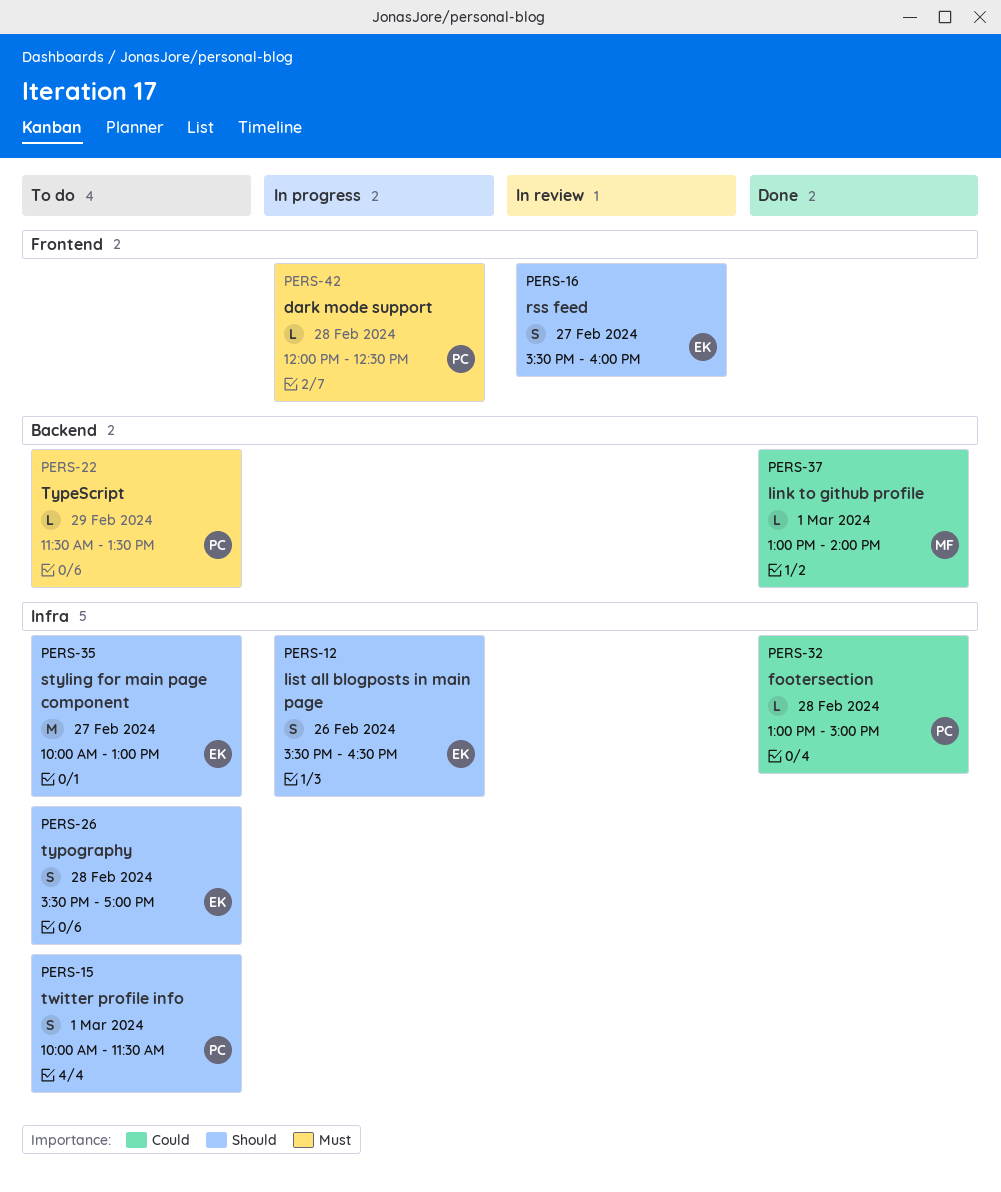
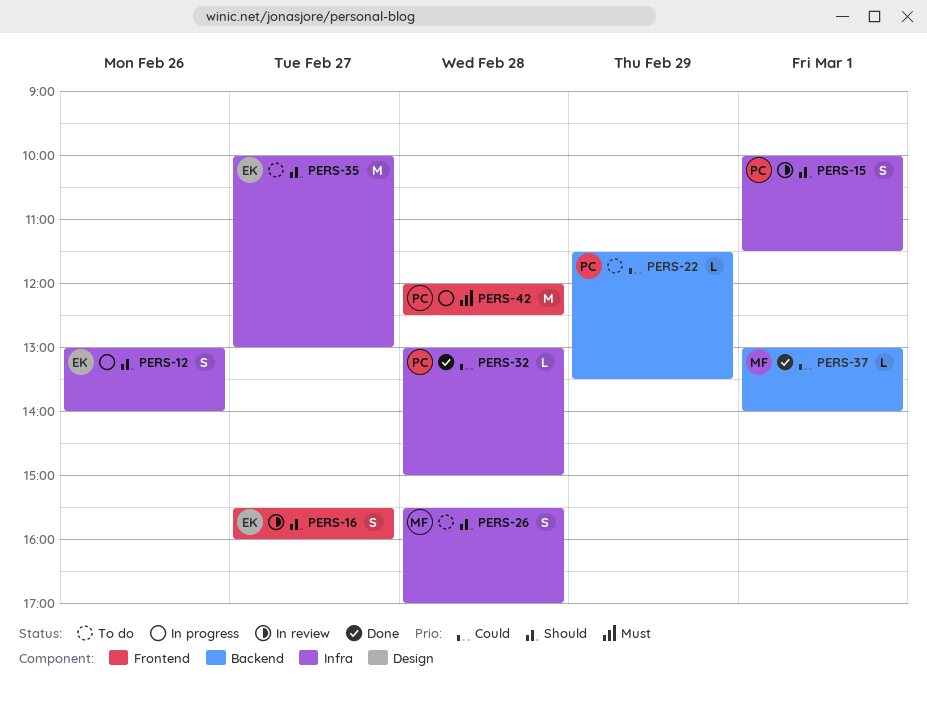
PERS-12, begins: 15:30 -> 13:00
PERS-12, ends: 16:30 -> 14:00
PERS-15, status: To do -> In review
PERS-22, priority: Must -> Could
PERS-26, owner: EK -> MF
PERS-42, estimate: L -> M

